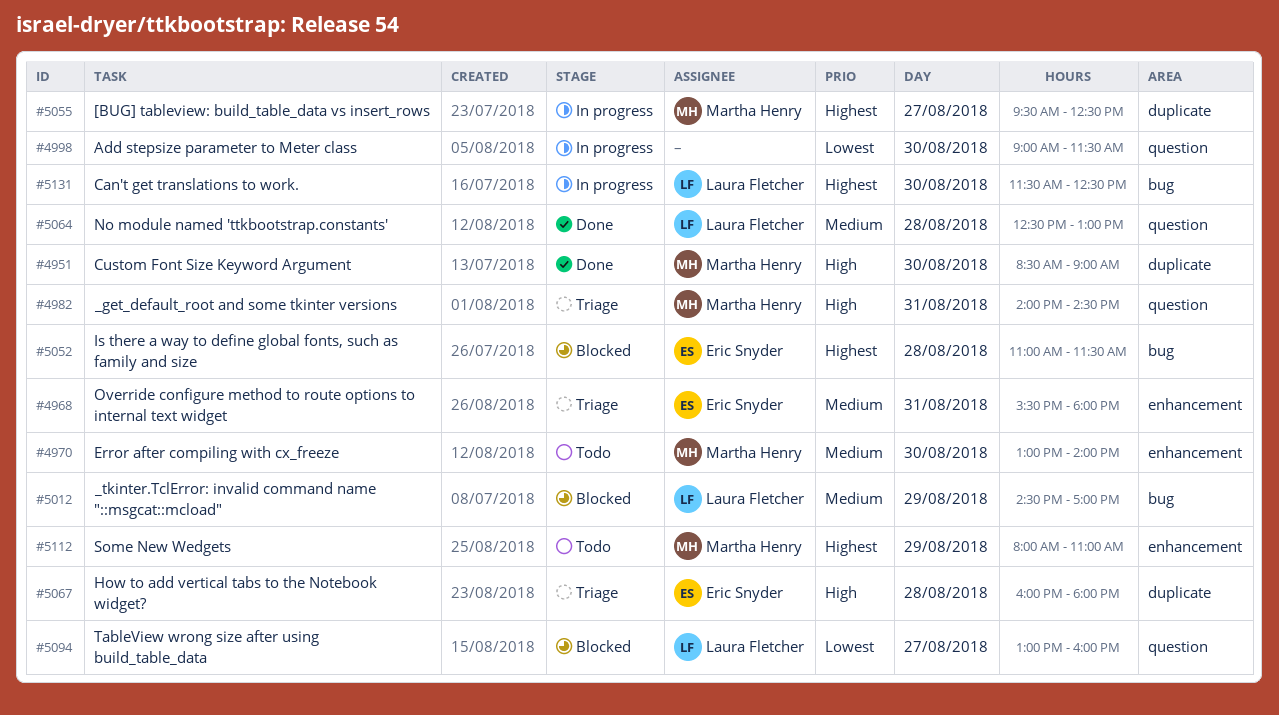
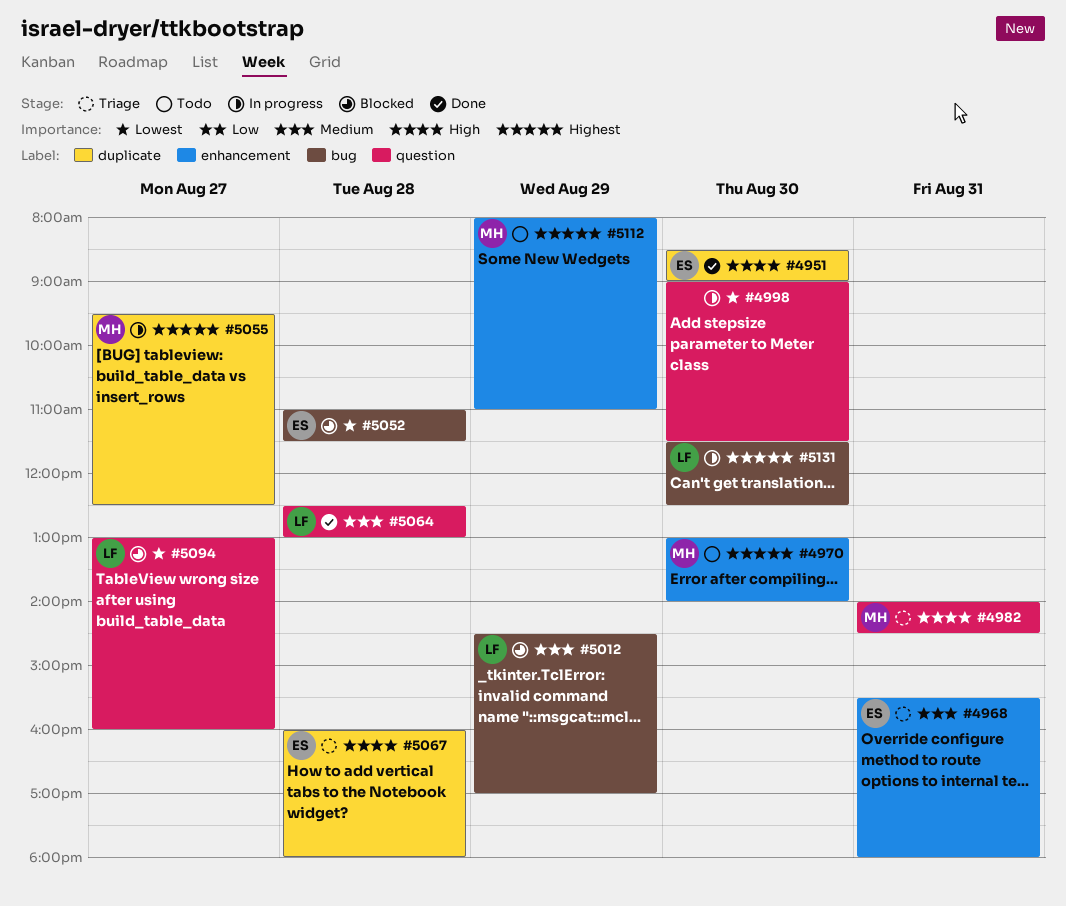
#4951, owner: Martha Henry -> Eric Snyder
#4970, priority: Medium -> Highest
#5052, priority: Highest -> Lowest

